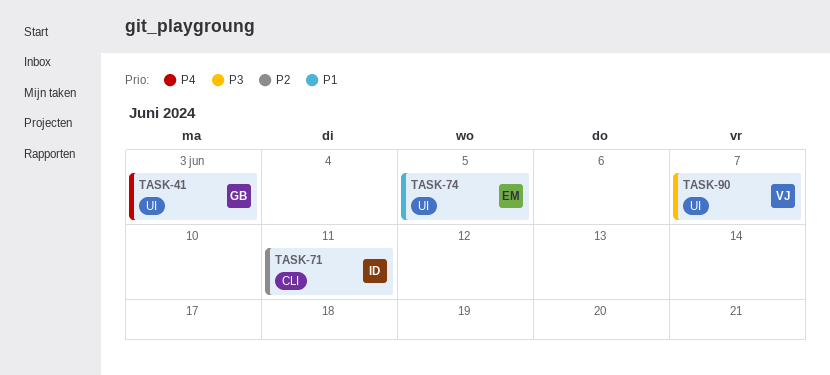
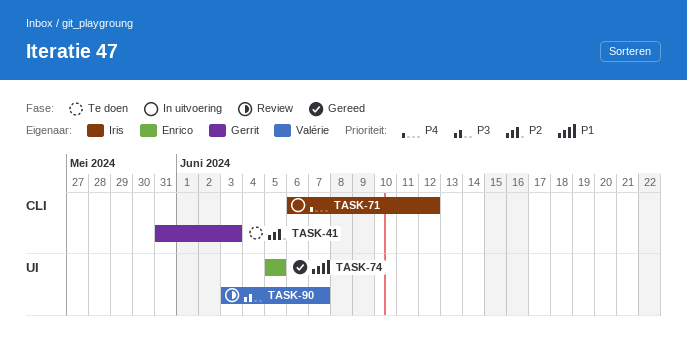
TASK-41, priority: P4 -> P2
TASK-41, label: UI -> CLI
TASK-71, priority: P2 -> P4
TASK-71, due: Jun 11 -> Jun 12

